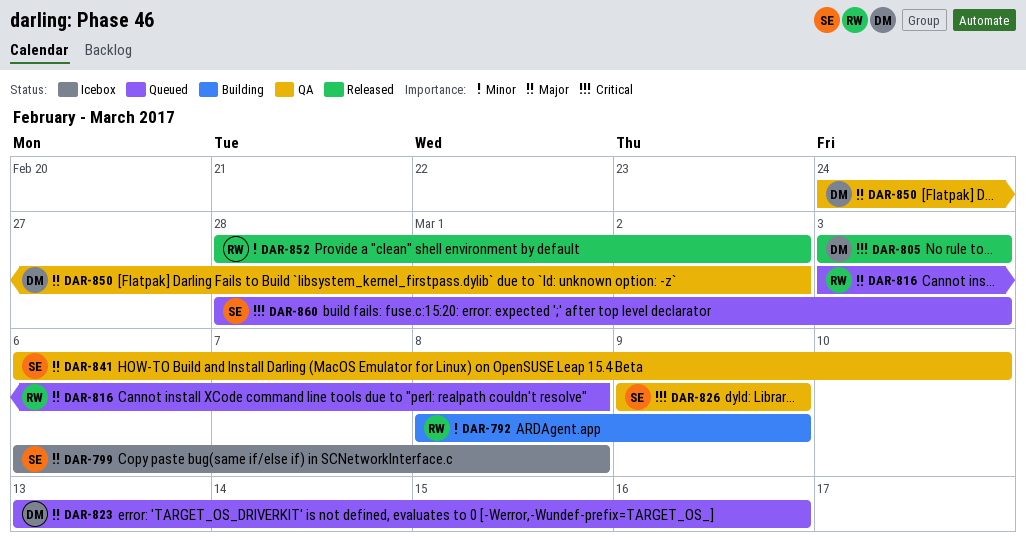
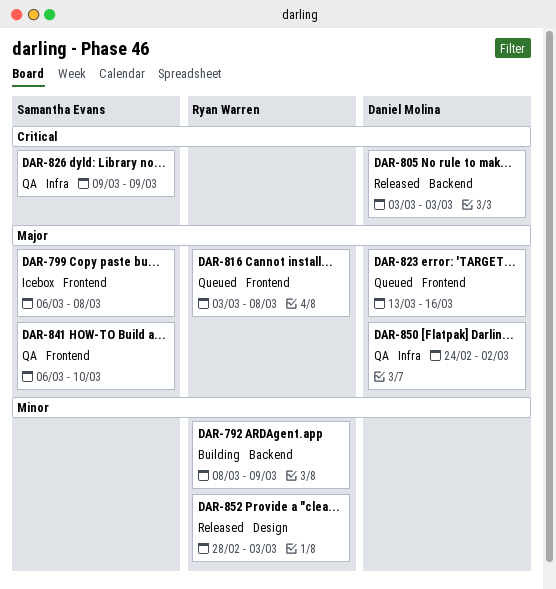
DAR-852, due: Mar 2 -> Mar 3
DAR-860: present -> none

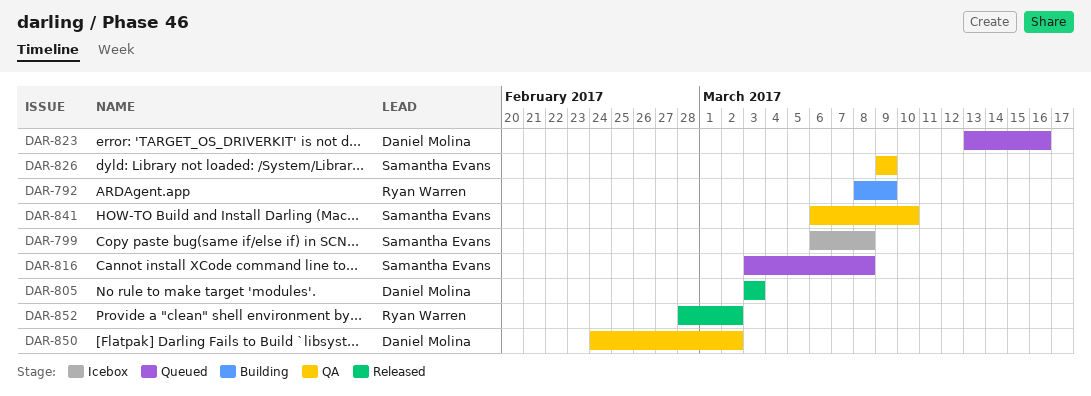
DAR-816, owner: Ryan Warren -> Samantha Evans
DAR-852, due: Mar 3 -> Mar 2

